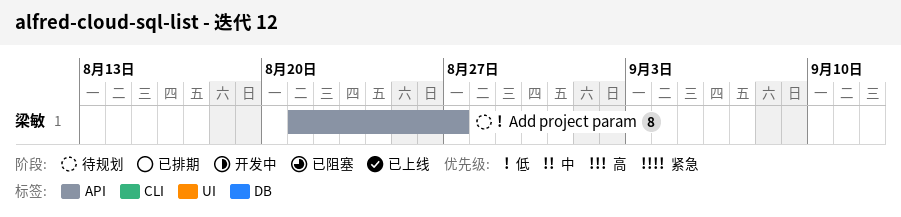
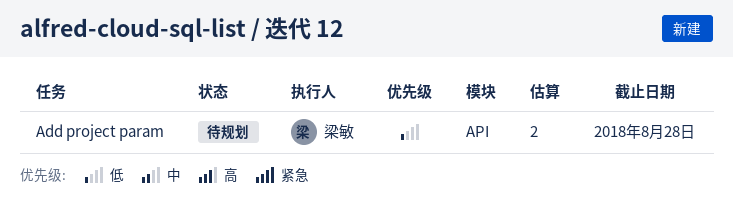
Add project param, estimate: 8 -> 2
Add project param, due: Aug 27 -> Aug 28

